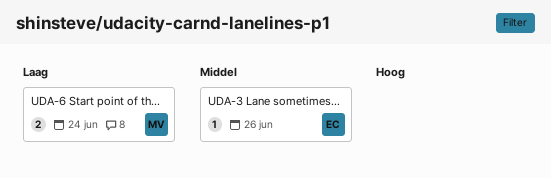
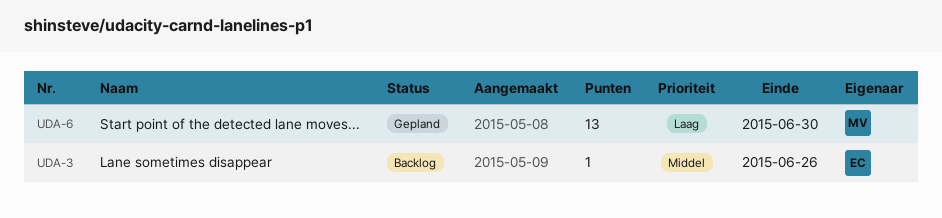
UDA-6, estimate: 2 -> 13
UDA-6, due: Jun 24 -> Jun 30

